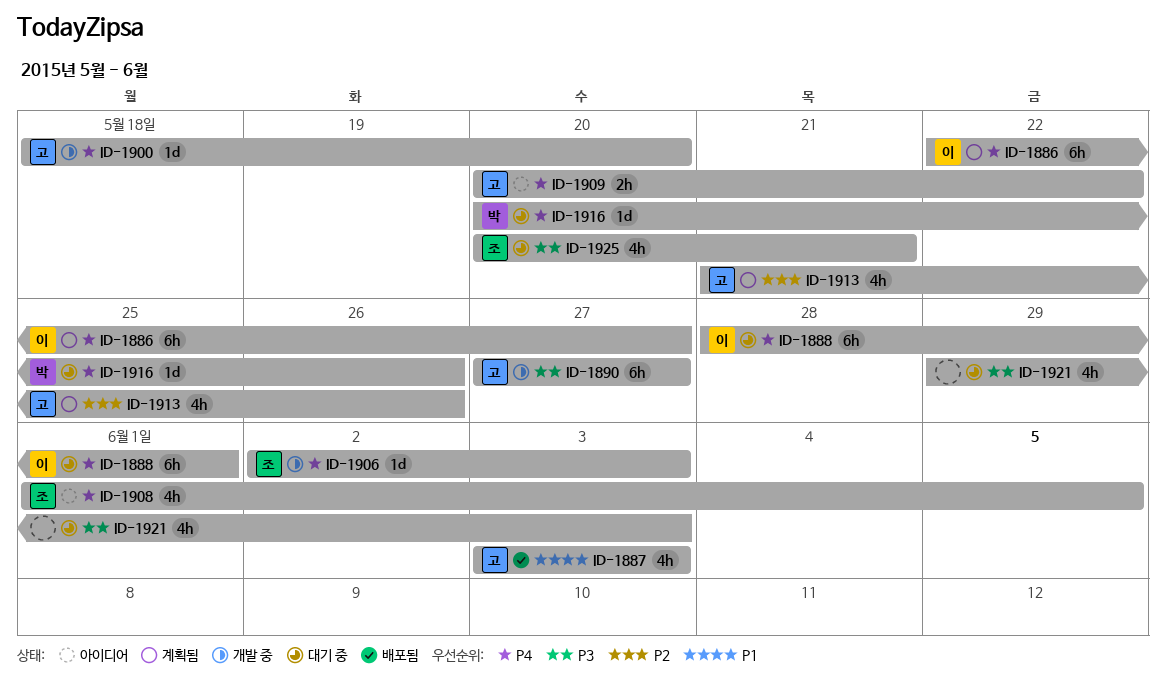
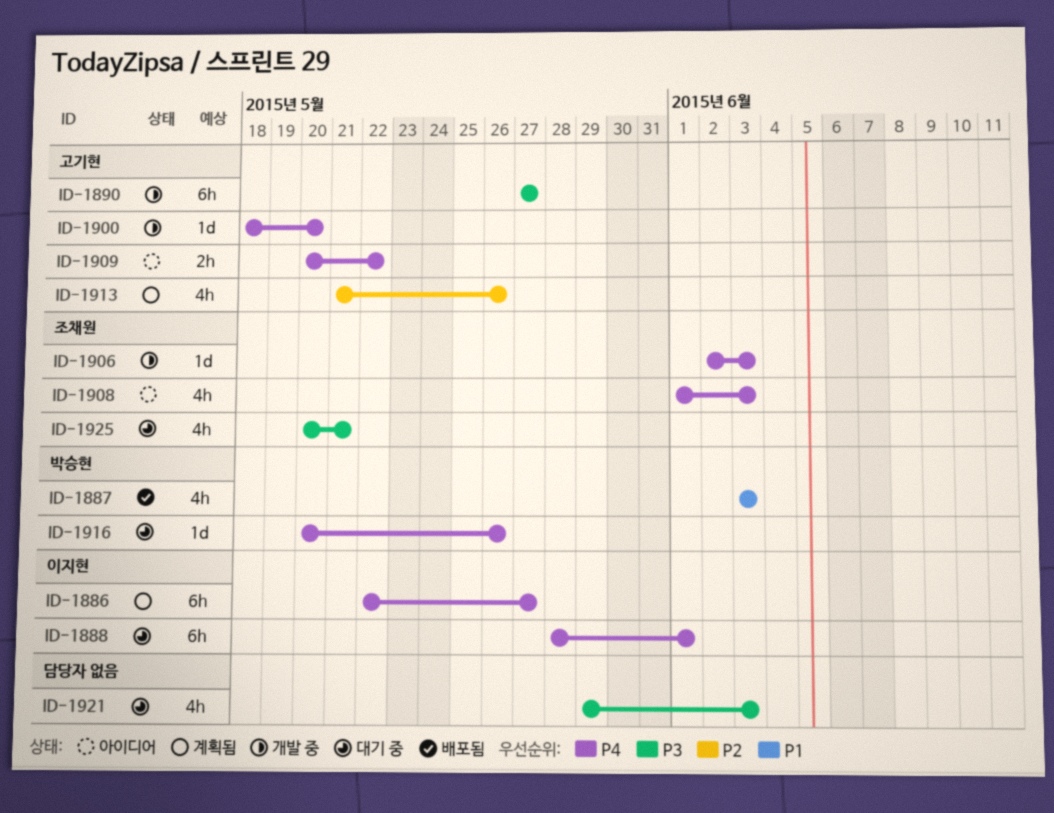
ID-1887, owner: 고기현 -> 박승현
ID-1908, due: Jun 5 -> Jun 3

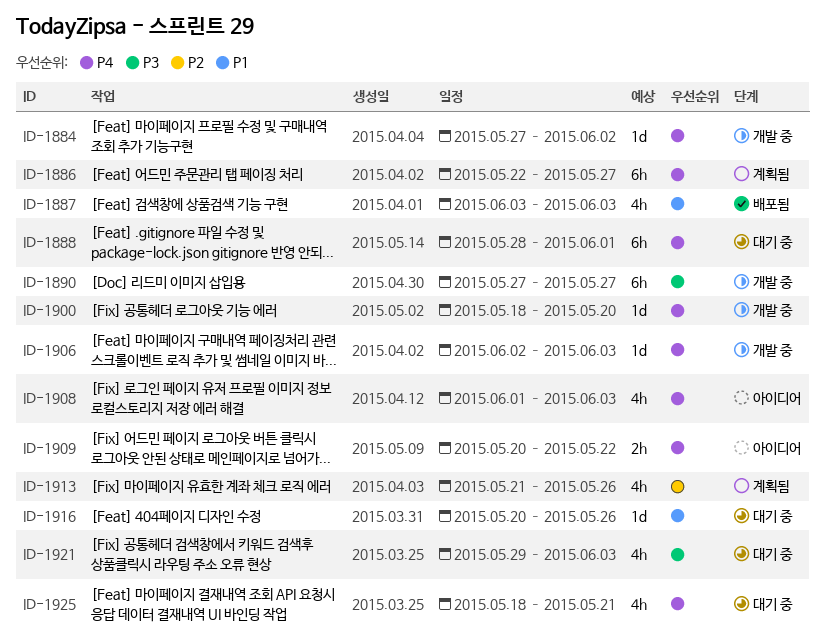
ID-1884: none -> present
ID-1916, priority: P4 -> P1
ID-1925, priority: P3 -> P4
ID-1925, start: May 20 -> May 18

